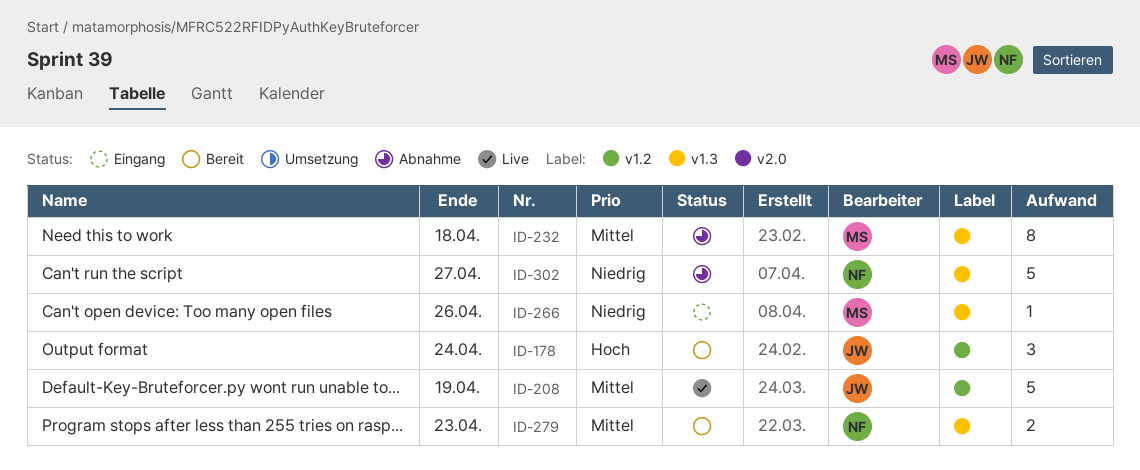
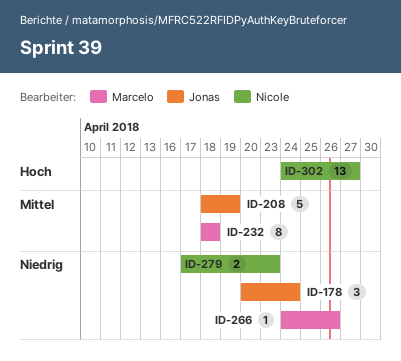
ID-178, priority: Hoch -> Niedrig
ID-279, priority: Mittel -> Niedrig
ID-302, priority: Niedrig -> Hoch
ID-302, estimate: 5 -> 13

